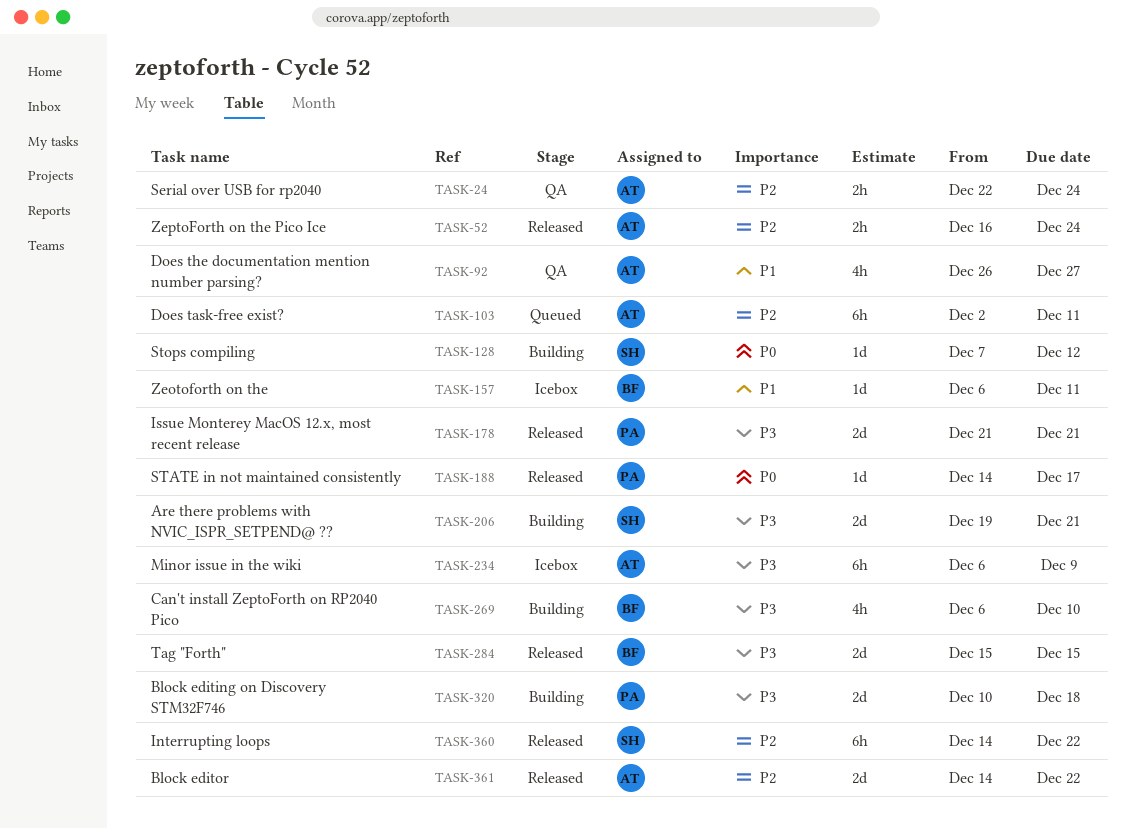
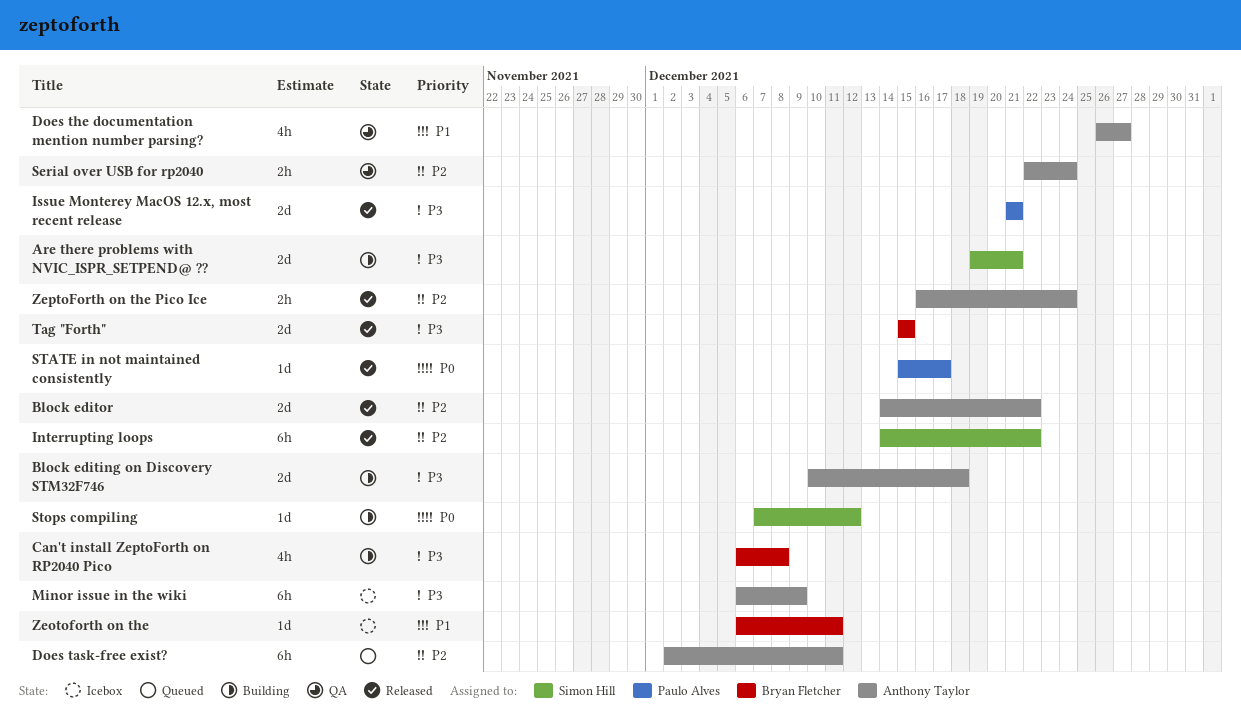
Block editing on Discovery STM32F746, owner: Paulo Alves -> Anthony Taylor
Can't install ZeptoForth on RP2040 Pico, due: Dec 10 -> Dec 8
STATE in not maintained consistently, start: Dec 14 -> Dec 15

